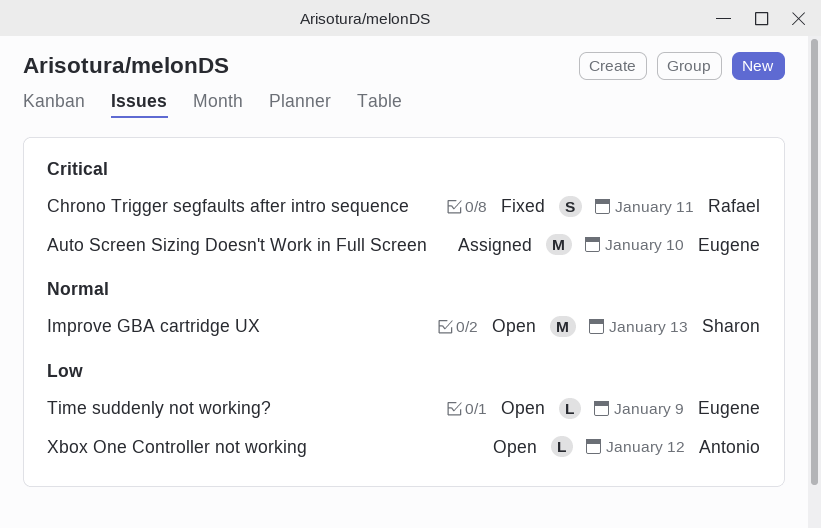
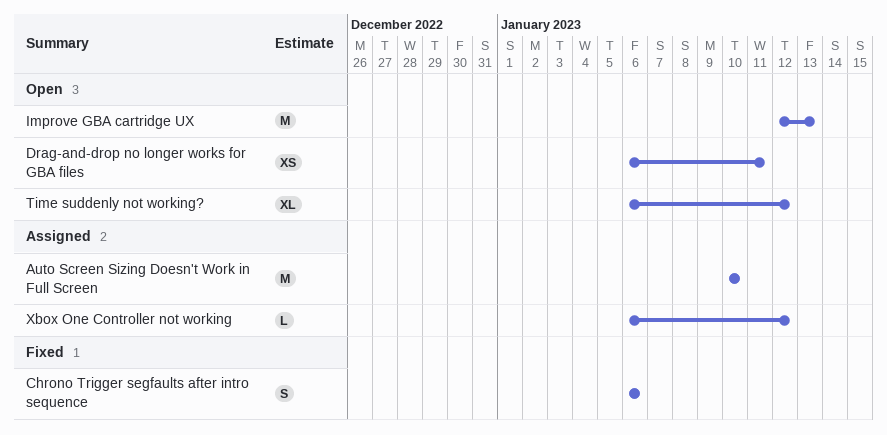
Chrono Trigger segfaults after intro sequence, due: Jan 11 -> Jan 6
Drag-and-drop no longer works for GBA files: none -> present
Time suddenly not working?, estimate: L -> XL
Time suddenly not working?, due: Jan 9 -> Jan 12
Xbox One Controller not working, status: Open -> Assigned

